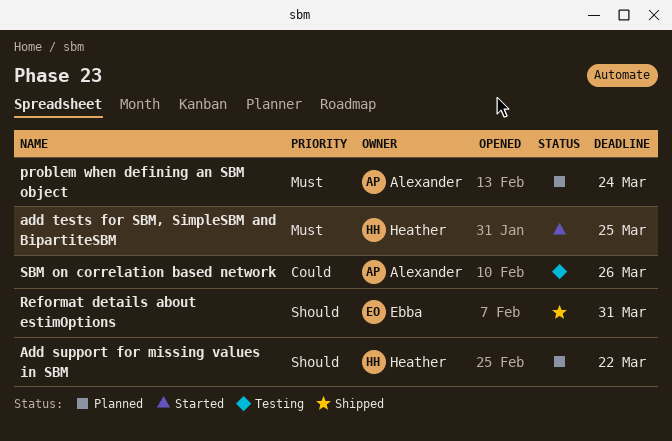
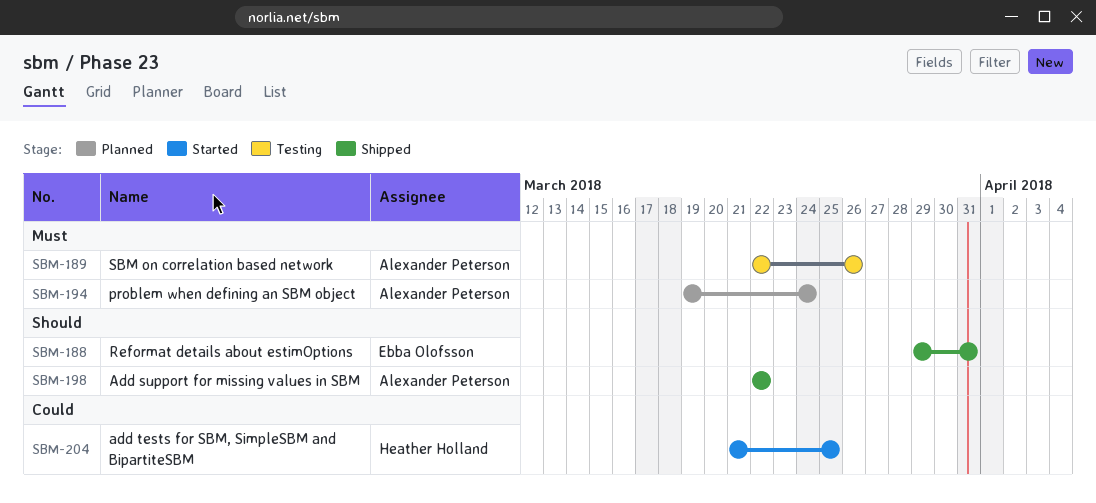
Add support for missing values in SBM, status: Planned -> Shipped
Add support for missing values in SBM, owner: Heather Holland -> Alexander Peterson
add tests for SBM, SimpleSBM and BipartiteSBM, priority: Must -> Could
SBM on correlation based network, priority: Could -> Must

